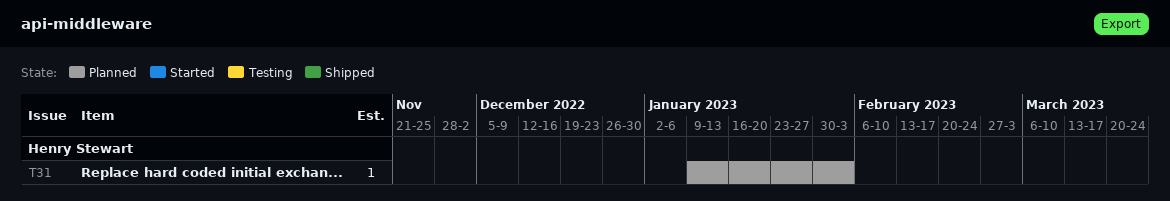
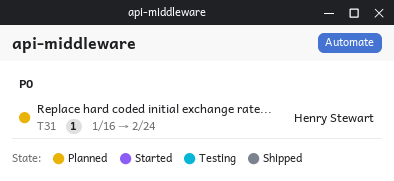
T31, start: Jan 9 -> Jan 16
T31, due: Feb 3 -> Feb 24

